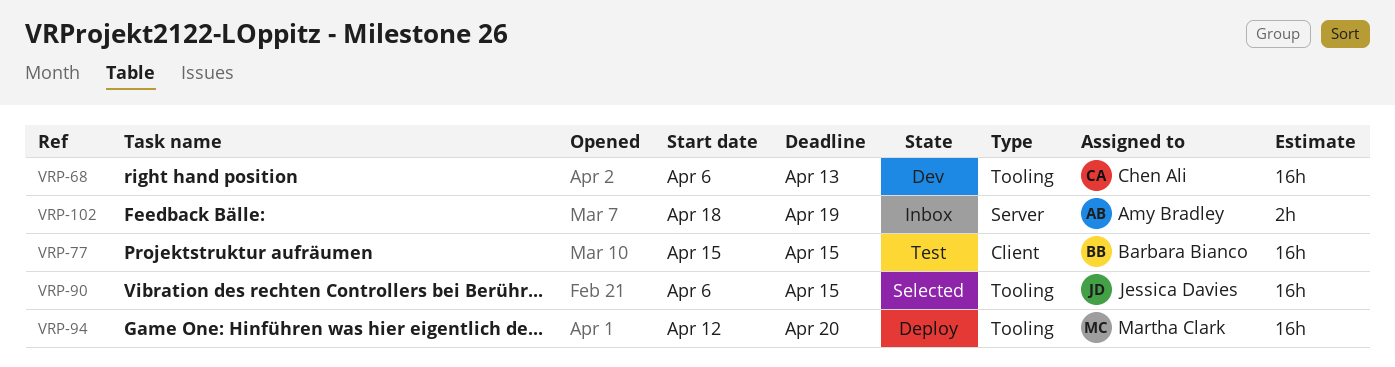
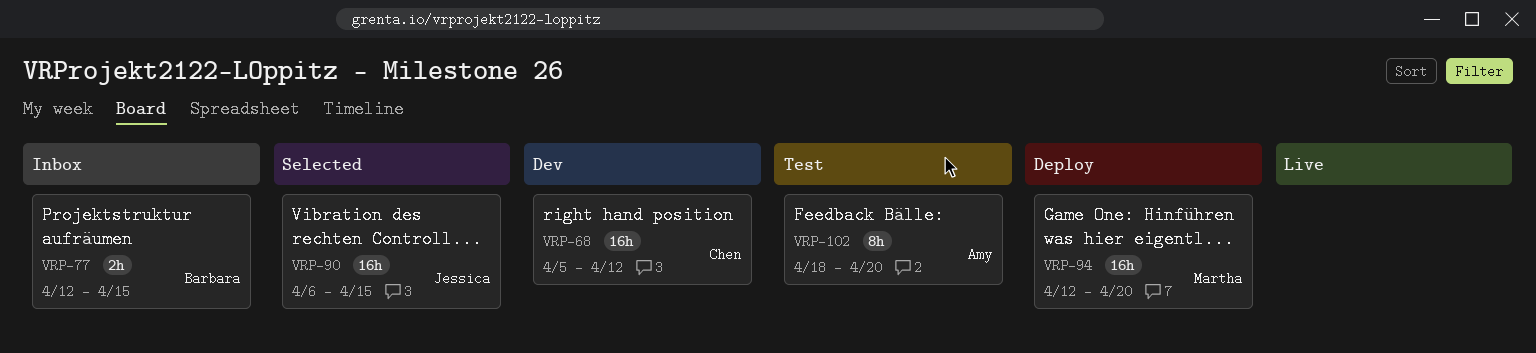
VRP-68, start: Apr 6 -> Apr 5
VRP-68, due: Apr 13 -> Apr 12
VRP-77, status: Test -> Inbox
VRP-77, estimate: 16h -> 2h
VRP-77, start: Apr 15 -> Apr 12
VRP-102, status: Inbox -> Test
VRP-102, estimate: 2h -> 8h
VRP-102, due: Apr 19 -> Apr 20

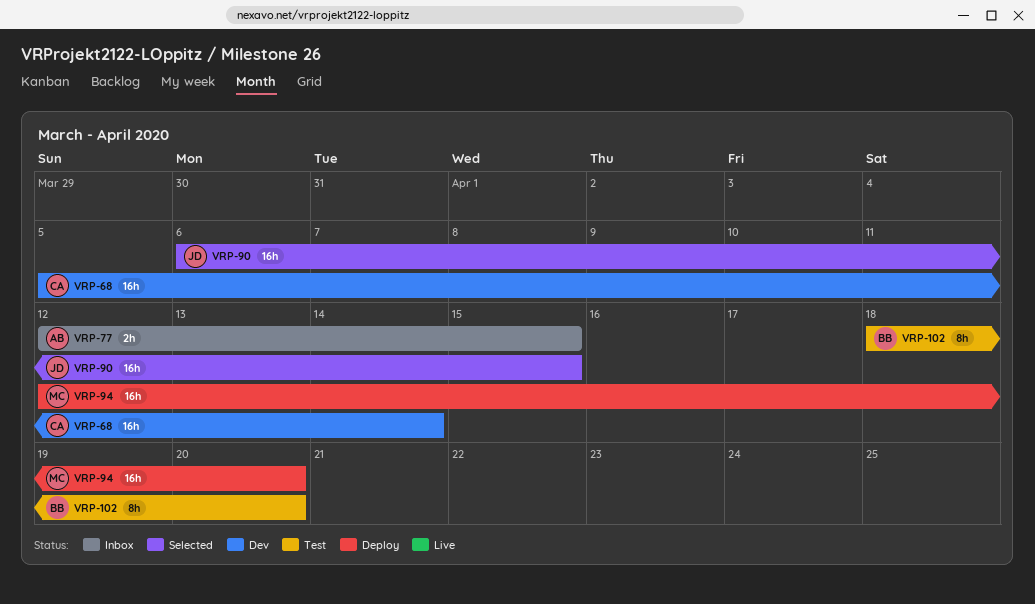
VRP-68, due: Apr 12 -> Apr 14
VRP-77, owner: Barbara -> Amy
VRP-102, owner: Amy -> Barbara

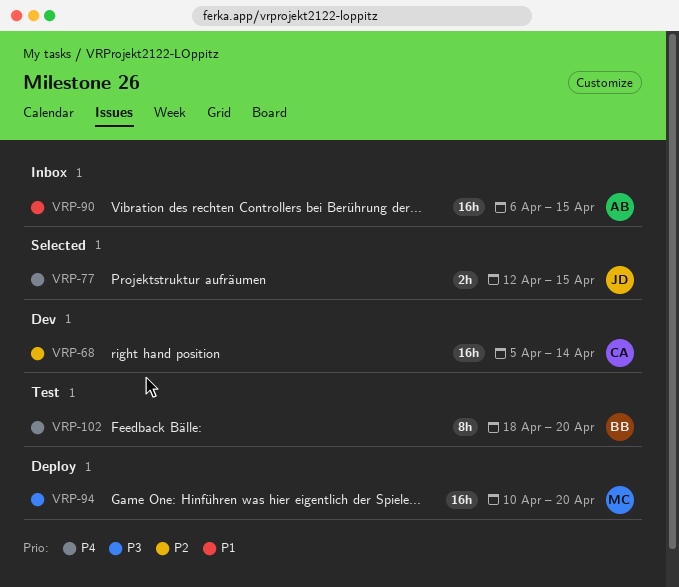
VRP-77, status: Inbox -> Selected
VRP-77, owner: AB -> JD
VRP-90, status: Selected -> Inbox
VRP-90, owner: JD -> AB
VRP-94, start: Apr 12 -> Apr 10

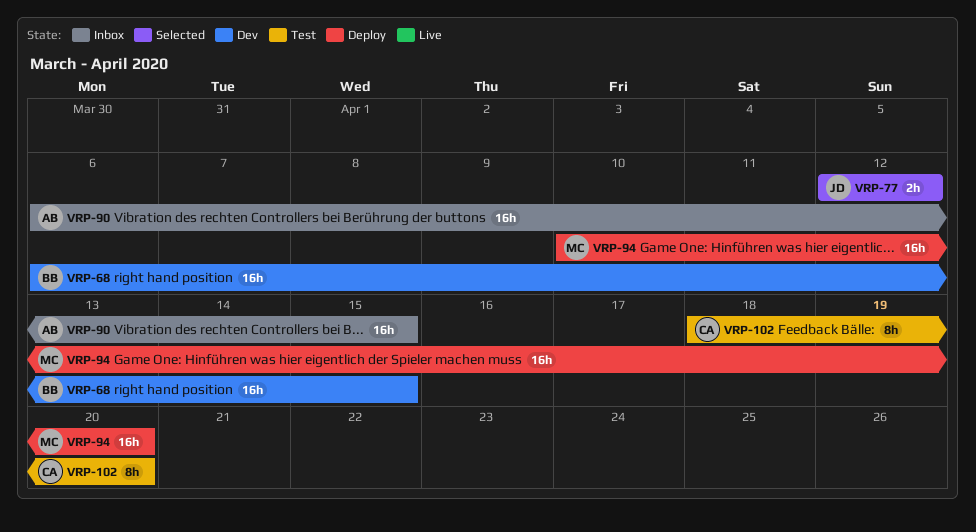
VRP-68, owner: CA -> BB
VRP-68, start: Apr 5 -> Apr 6
VRP-68, due: Apr 14 -> Apr 15
VRP-77, due: Apr 15 -> Apr 12
VRP-102, owner: BB -> CA

